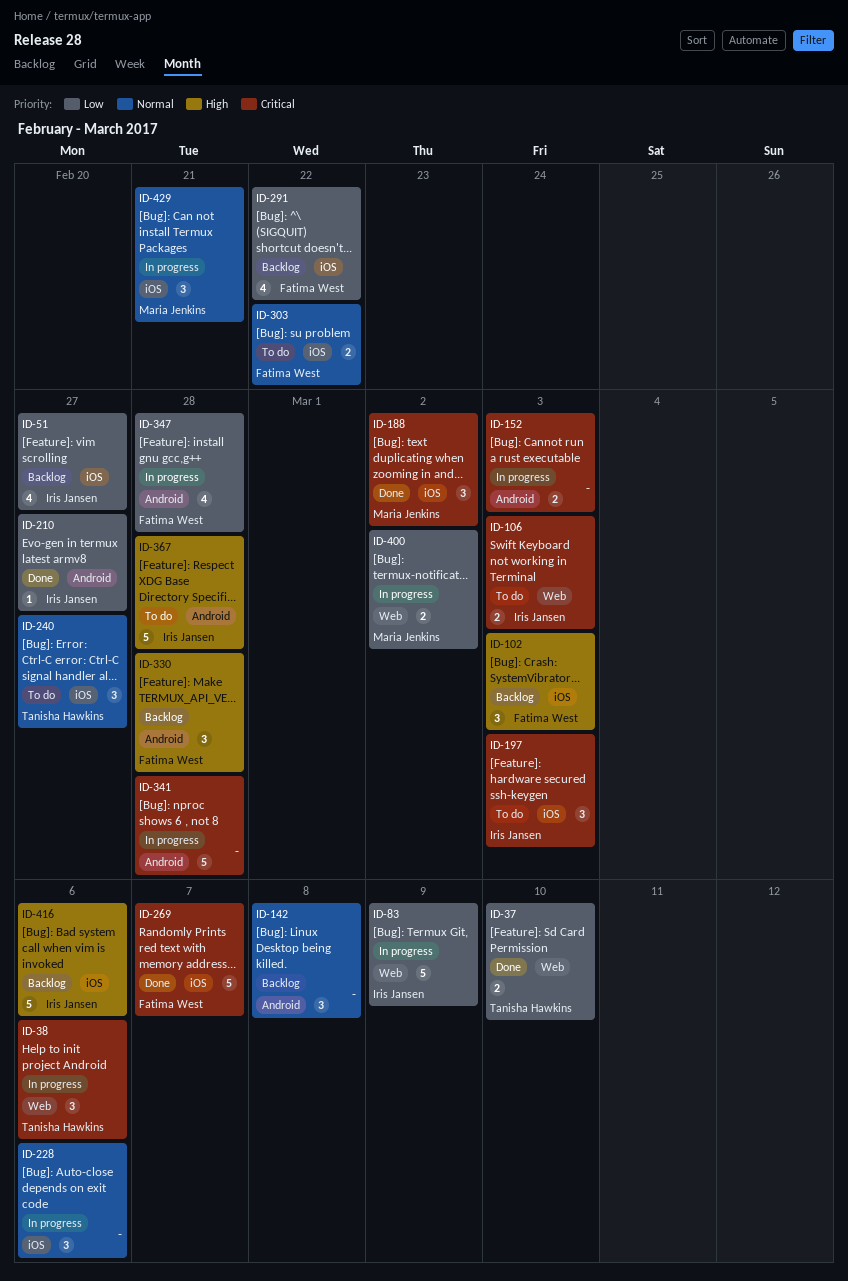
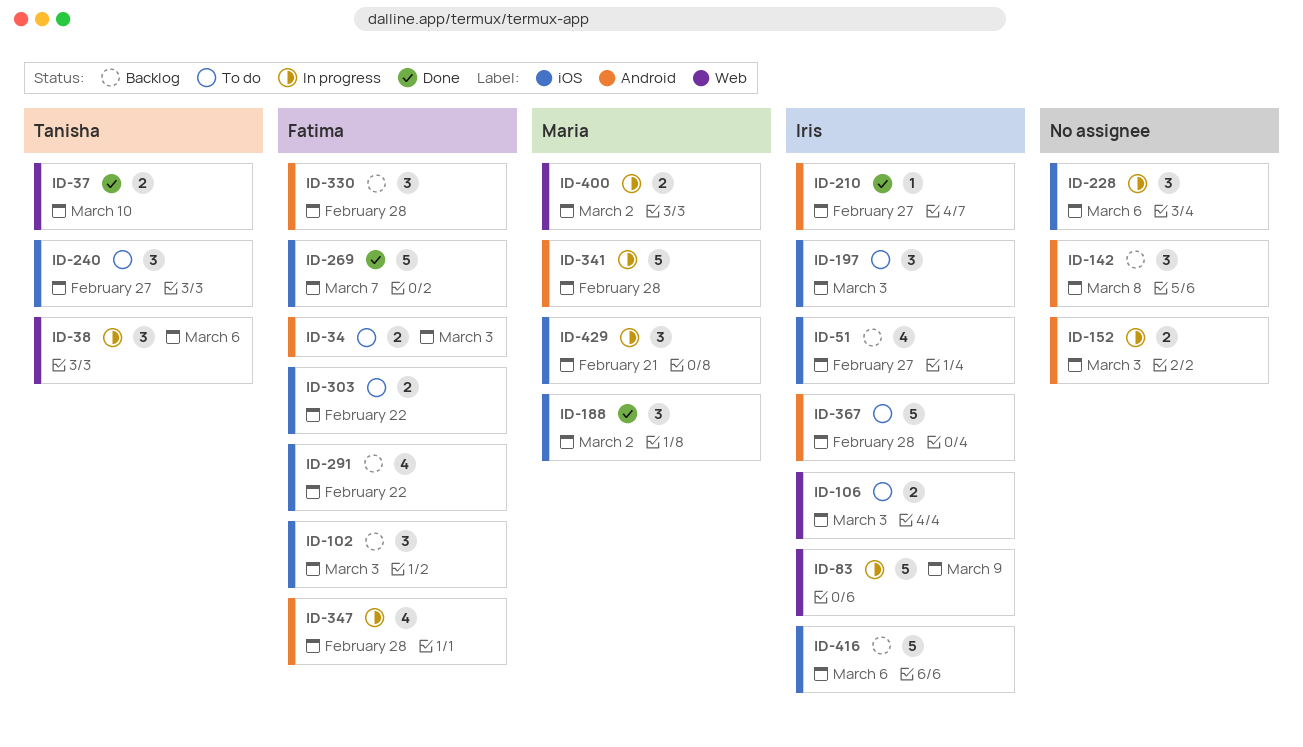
ID-34: none -> present
ID-341, owner: none -> Maria Jenkins

